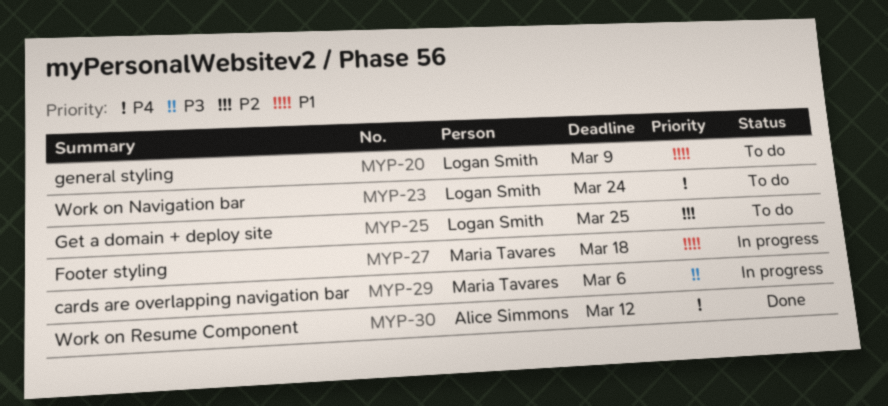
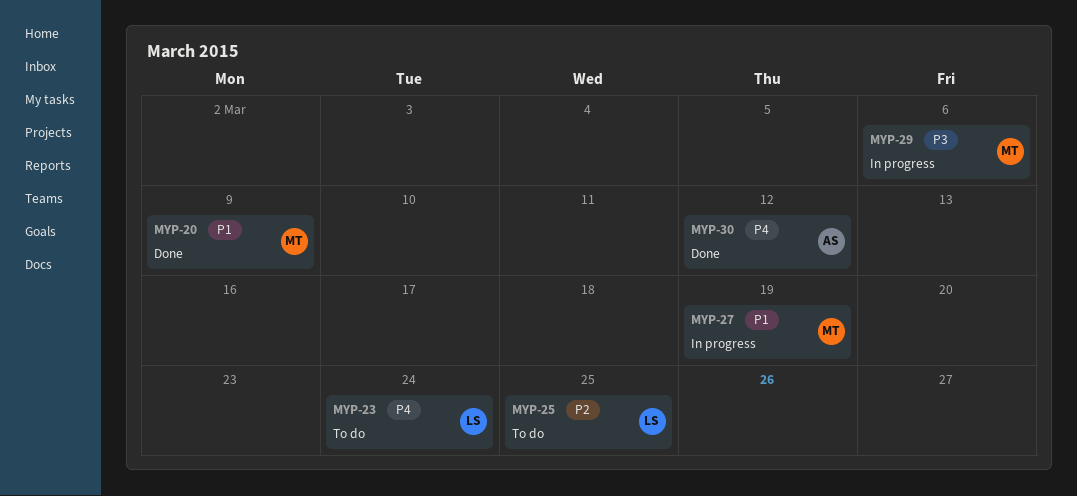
MYP-20, status: To do -> Done
MYP-20, owner: Logan Smith -> Maria Tavares
MYP-27, due: Mar 18 -> Mar 19

